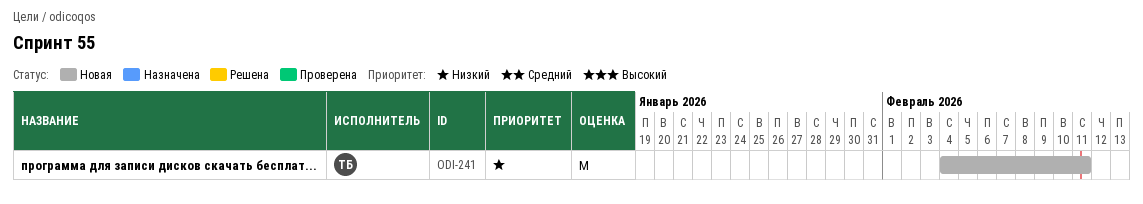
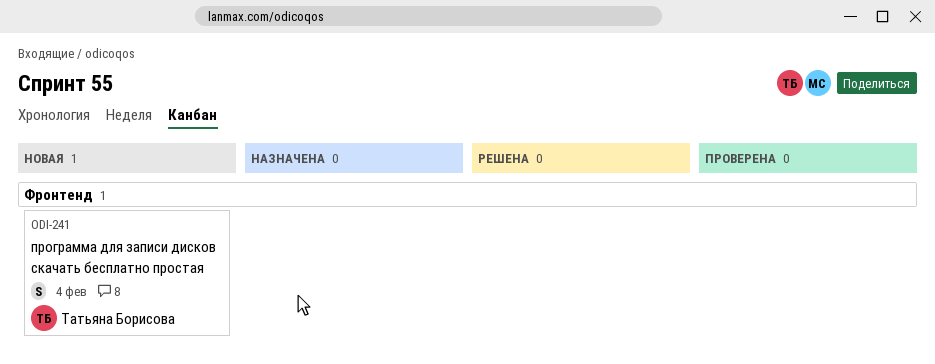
ODI-241, estimate: M -> S
ODI-241, due: Feb 11 -> Feb 4

